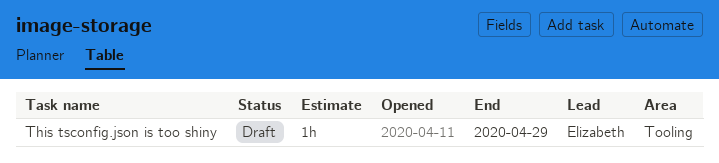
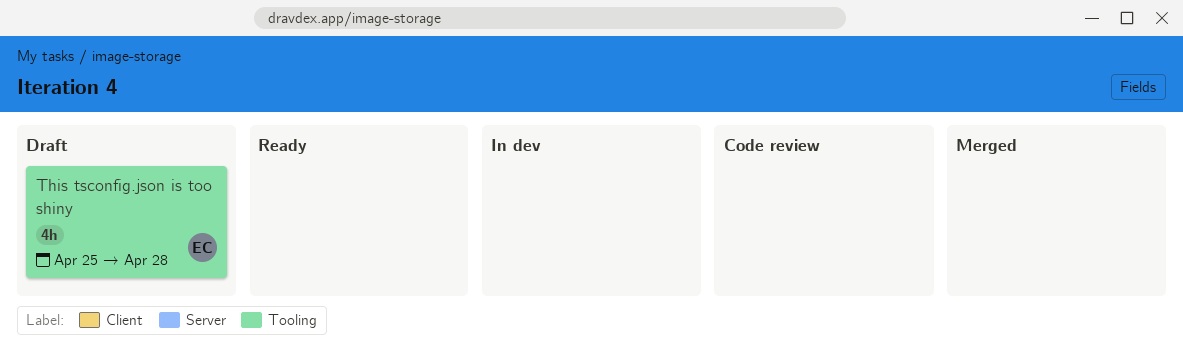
This tsconfig.json is too shiny, estimate: 1h -> 4h
This tsconfig.json is too shiny, due: Apr 29 -> Apr 28

